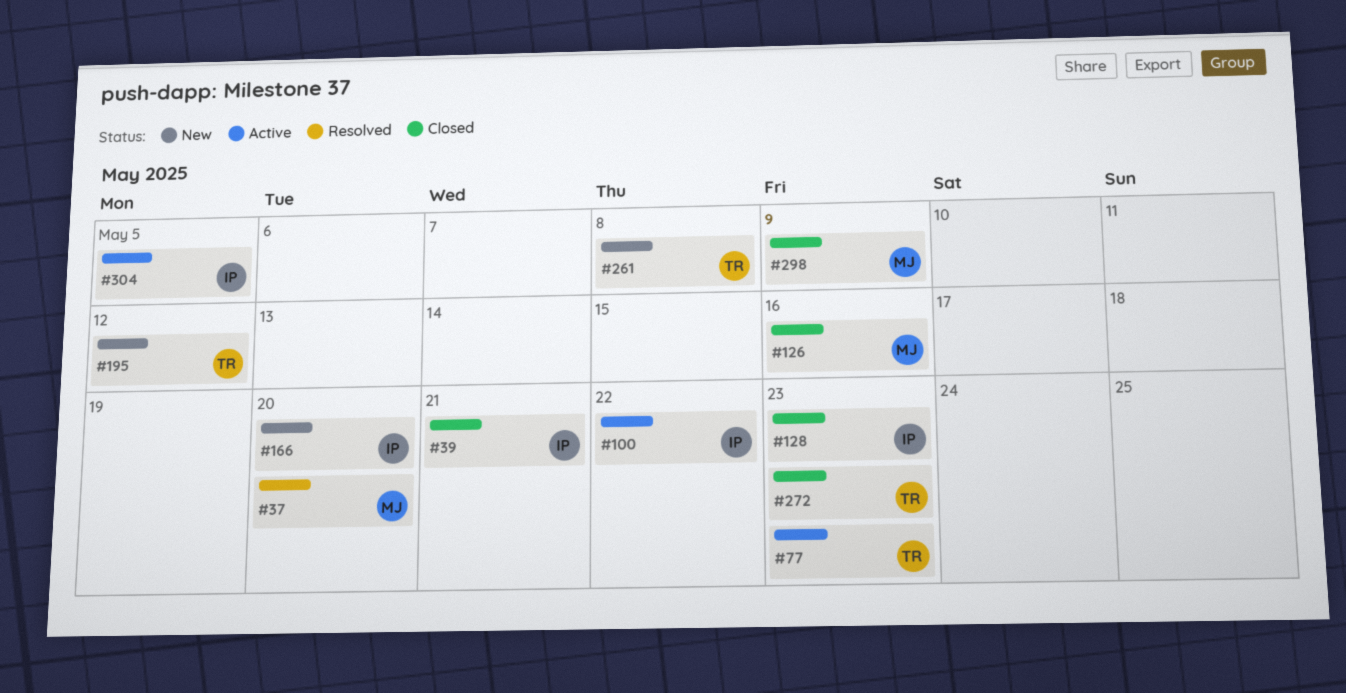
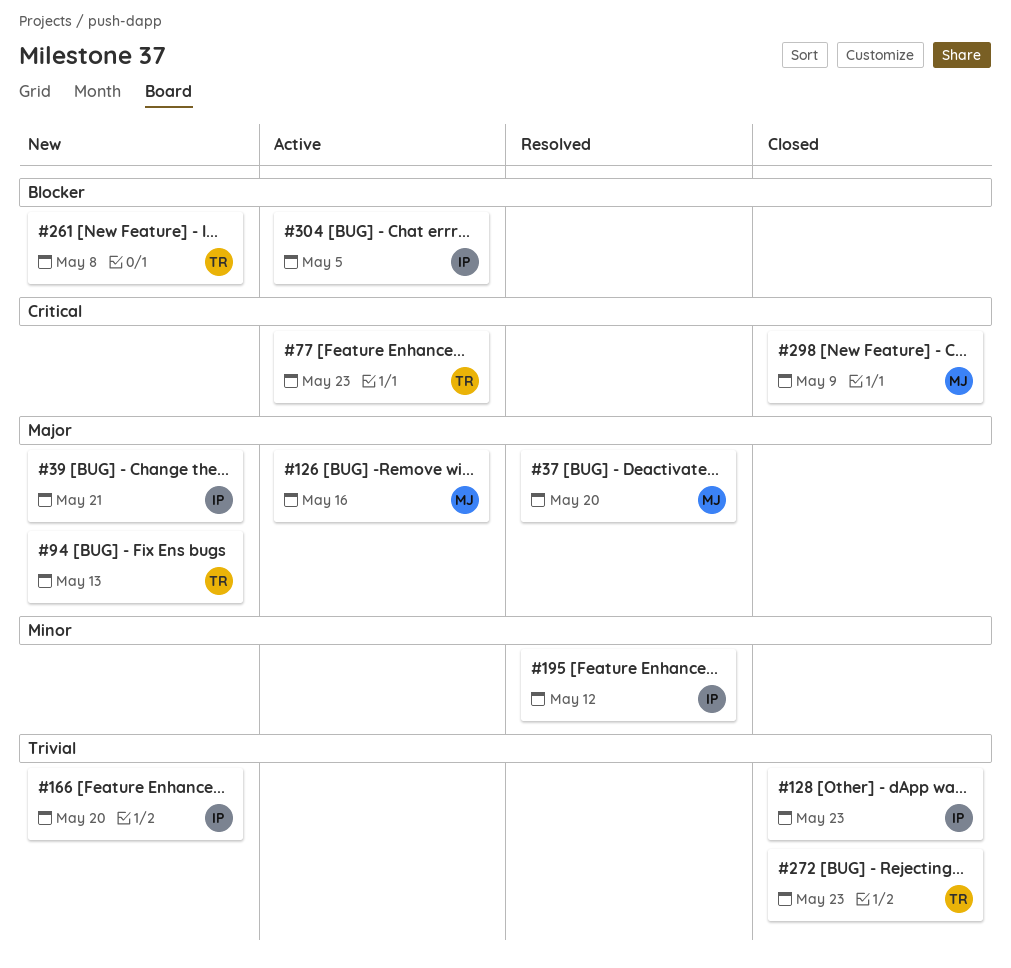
#39, status: Closed -> New
#94: none -> present
#100: present -> none
#126, status: Closed -> Active
#195, status: New -> Resolved
#195, owner: TR -> IP

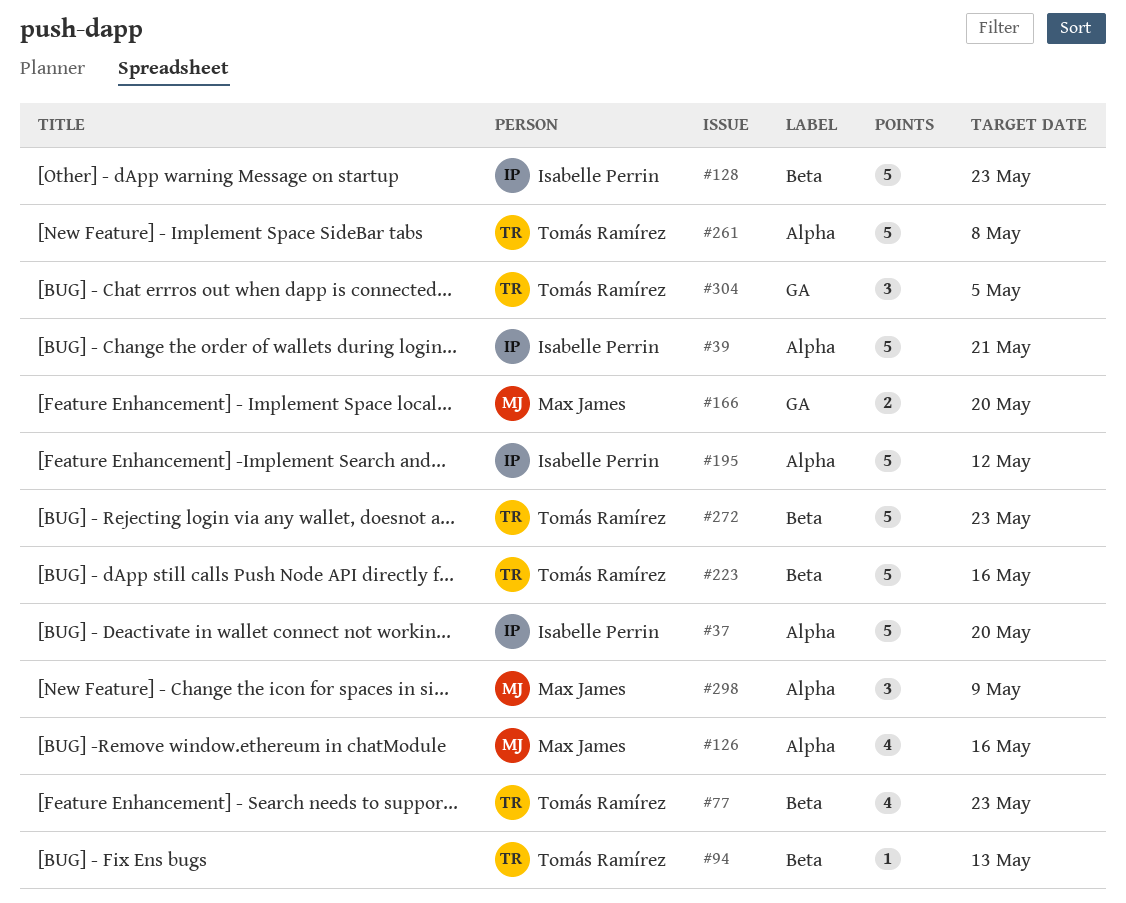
#37, owner: Max James -> Isabelle Perrin
#166, owner: Isabelle Perrin -> Max James
#223: none -> present
#304, owner: Isabelle Perrin -> Tomás Ramírez

